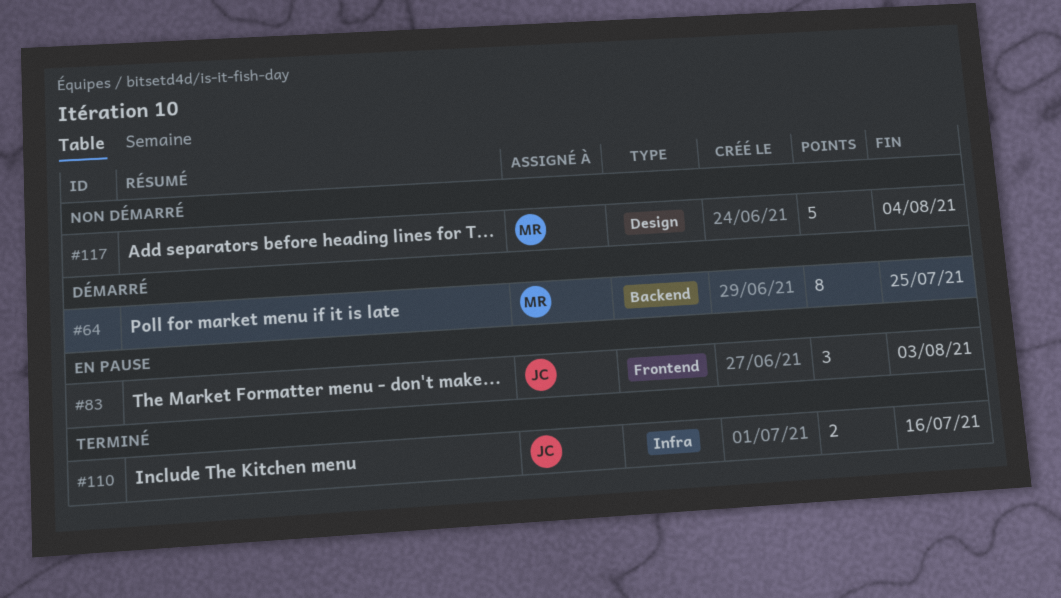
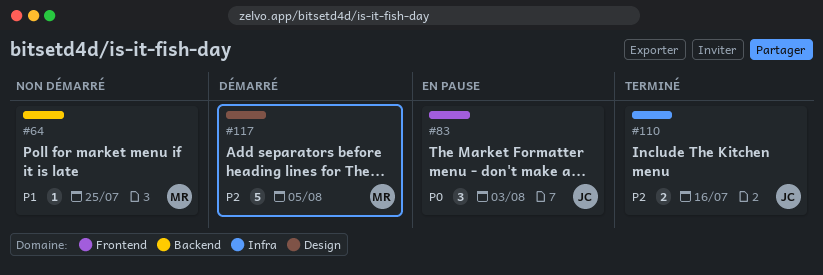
#64, status: Démarré -> Non démarré
#64, estimate: 8 -> 1
#117, status: Non démarré -> Démarré
#117, due: Aug 4 -> Aug 5

